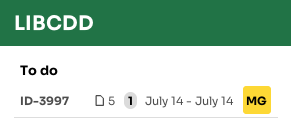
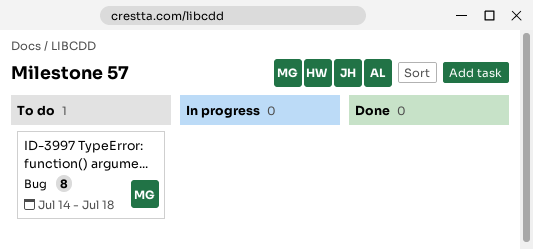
ID-3997, estimate: 1 -> 8
ID-3997, due: Jul 14 -> Jul 18

